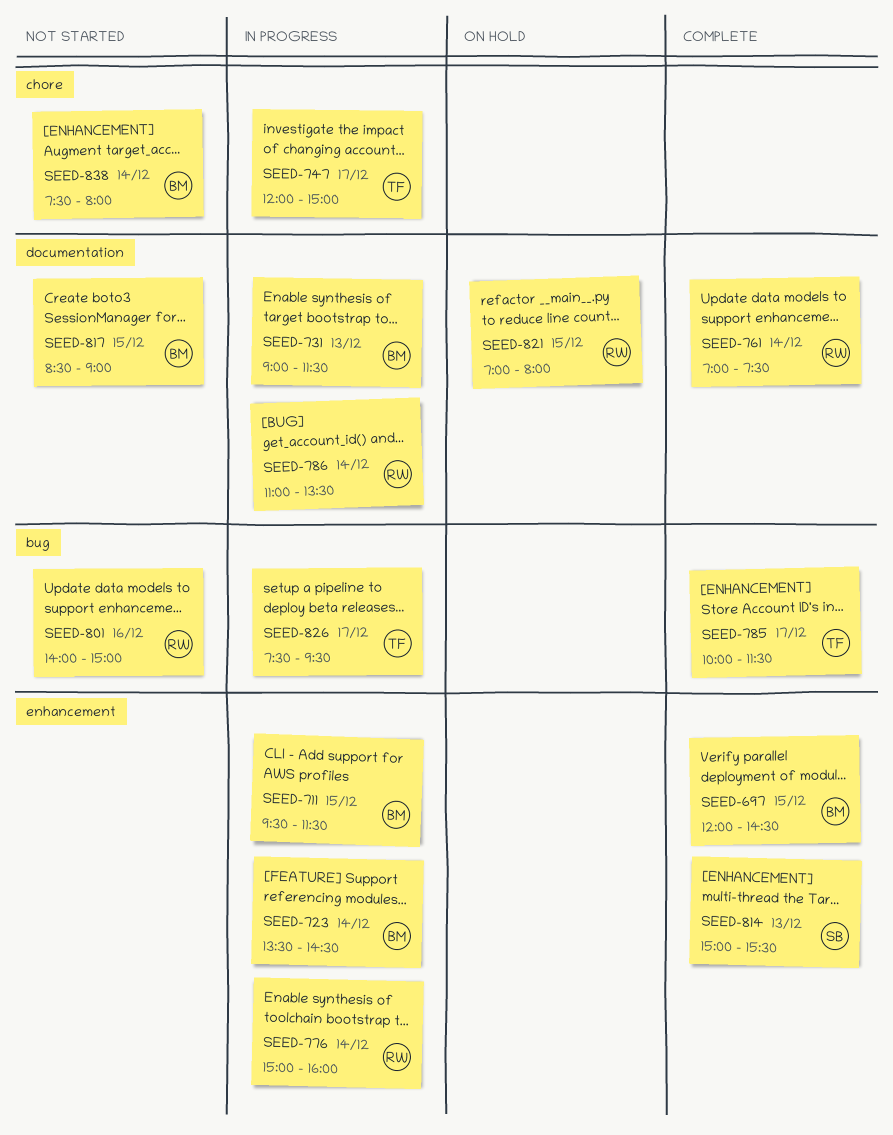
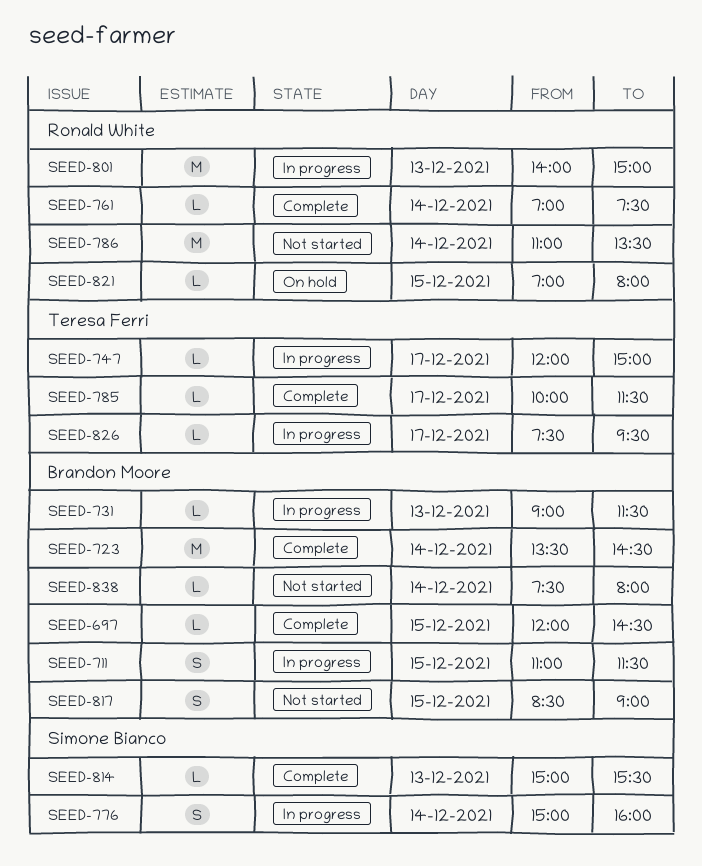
SEED-711, begins: 09:30 -> 11:00
SEED-723, status: In progress -> Complete
SEED-776, owner: Ronald White -> Simone Bianco
SEED-786, status: In progress -> Not started
SEED-801, status: Not started -> In progress
SEED-801, day: Dec 16 -> Dec 13

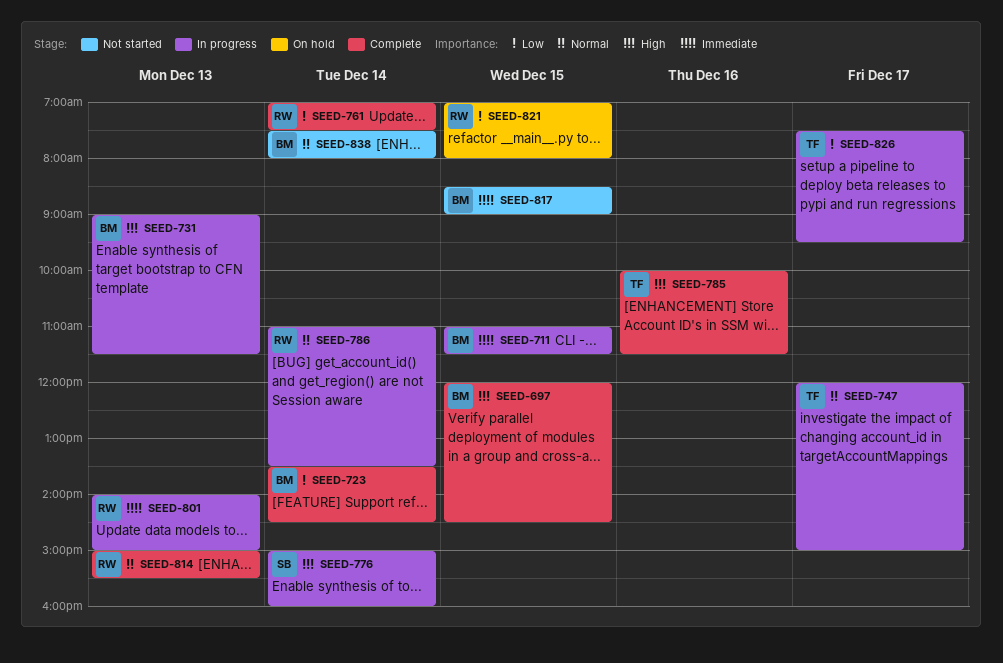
SEED-785, day: Dec 17 -> Dec 16
SEED-786, status: Not started -> In progress
SEED-814, owner: Simone Bianco -> Ronald White

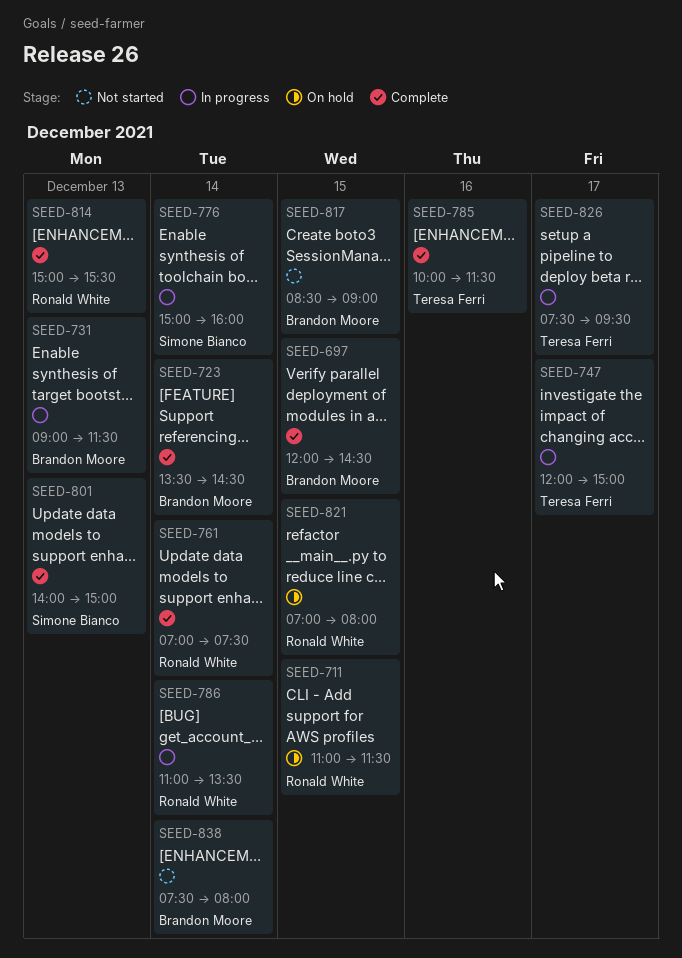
SEED-711, status: In progress -> On hold
SEED-711, owner: Brandon Moore -> Ronald White
SEED-801, status: In progress -> Complete
SEED-801, owner: Ronald White -> Simone Bianco

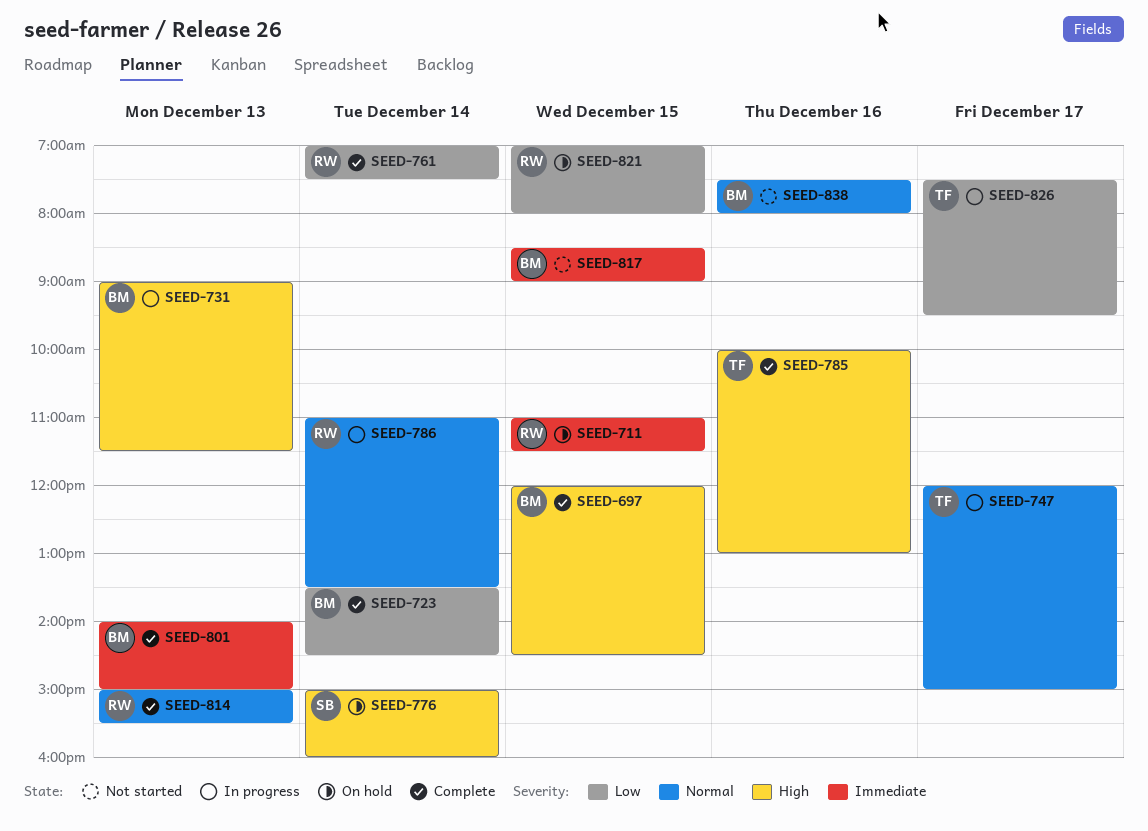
SEED-776, status: In progress -> On hold
SEED-785, ends: 11:30 -> 13:00
SEED-801, owner: Simone Bianco -> Brandon Moore
SEED-838, day: Dec 14 -> Dec 16

